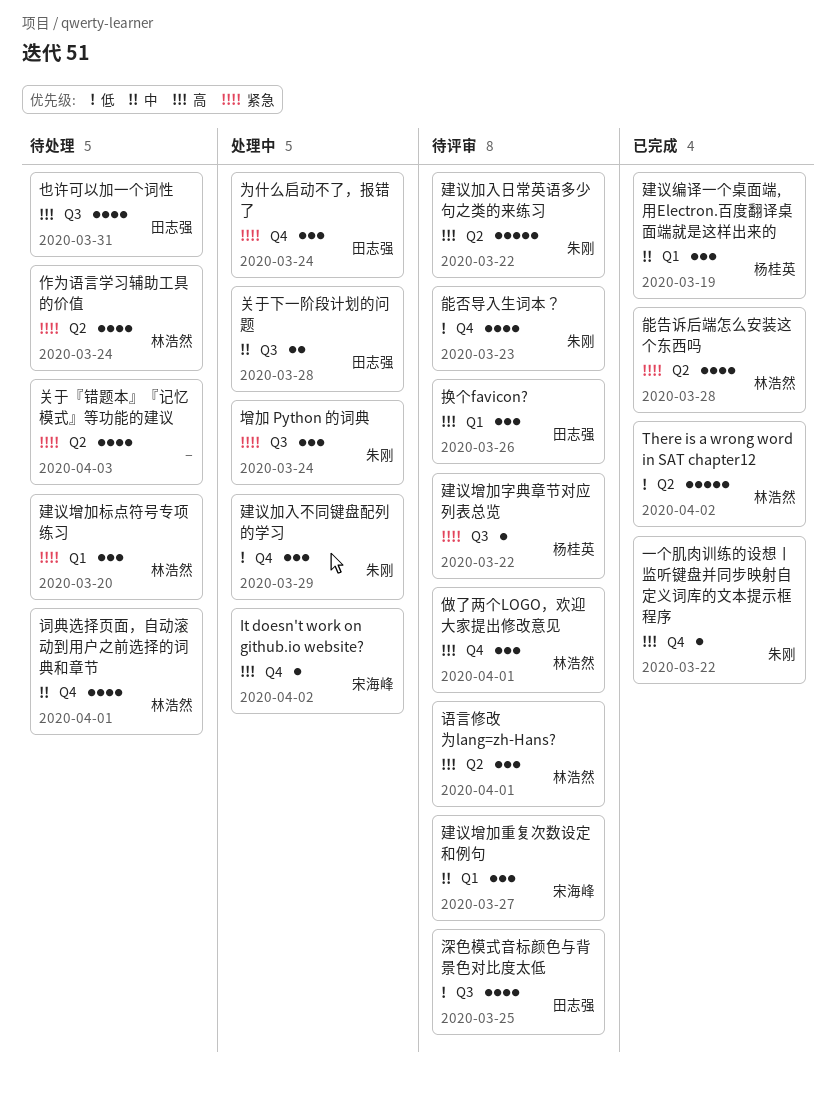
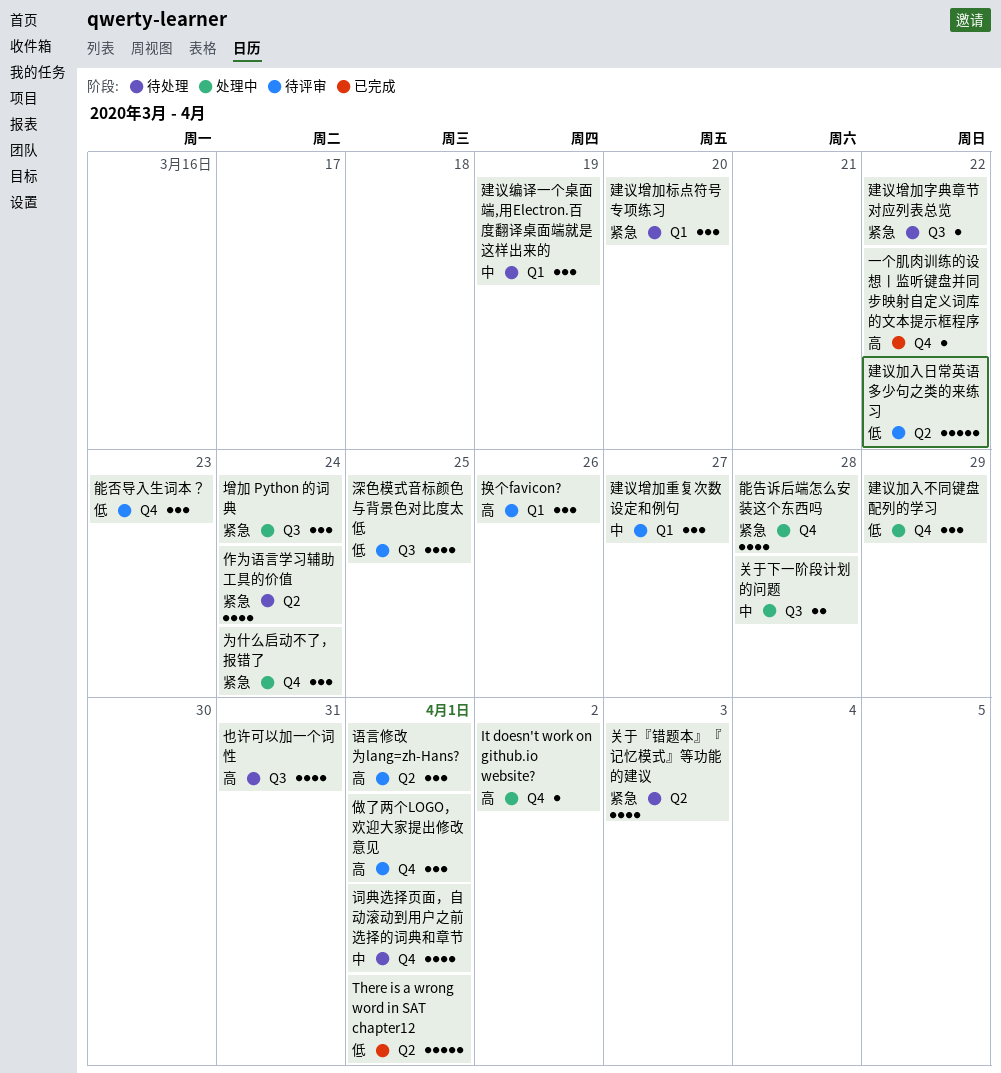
There is a wrong word in SAT chapter12, due: Apr 2 -> Apr 1
建议加入日常英语多少句之类的来练习, priority: 高 -> 低
建议增加字典章节对应列表总览, status: 待评审 -> 待处理
建议编译一个桌面端,用Electron.百度翻译桌面端就是这样出来的, status: 已完成 -> 待处理
能否导入生词本？, estimate: 4 -> 3
能告诉后端怎么安装这个东西吗, status: 已完成 -> 处理中
能告诉后端怎么安装这个东西吗, label: Q2 -> Q4

